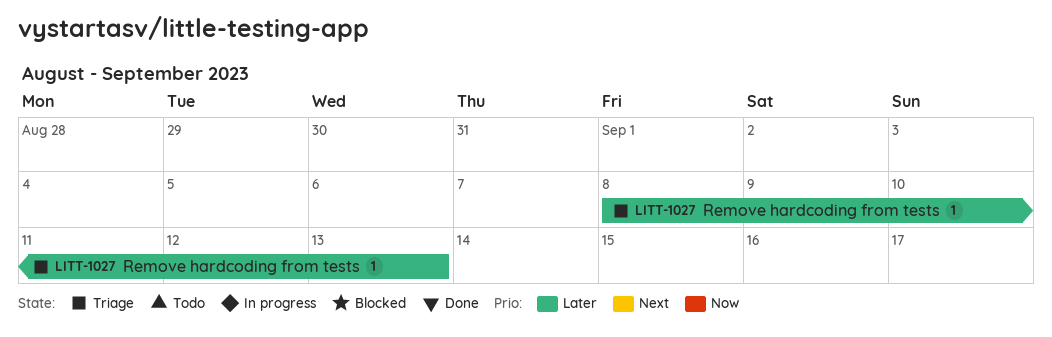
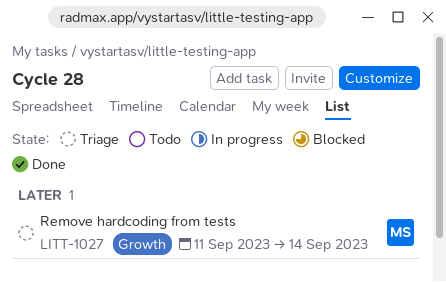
LITT-1027, start: Sep 8 -> Sep 11
LITT-1027, due: Sep 13 -> Sep 14

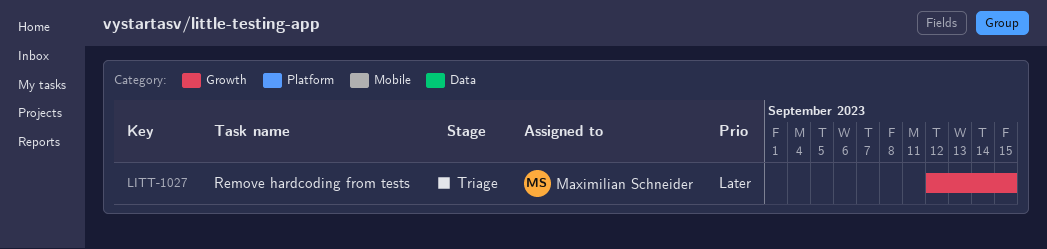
LITT-1027, start: Sep 11 -> Sep 12
LITT-1027, due: Sep 14 -> Sep 15

